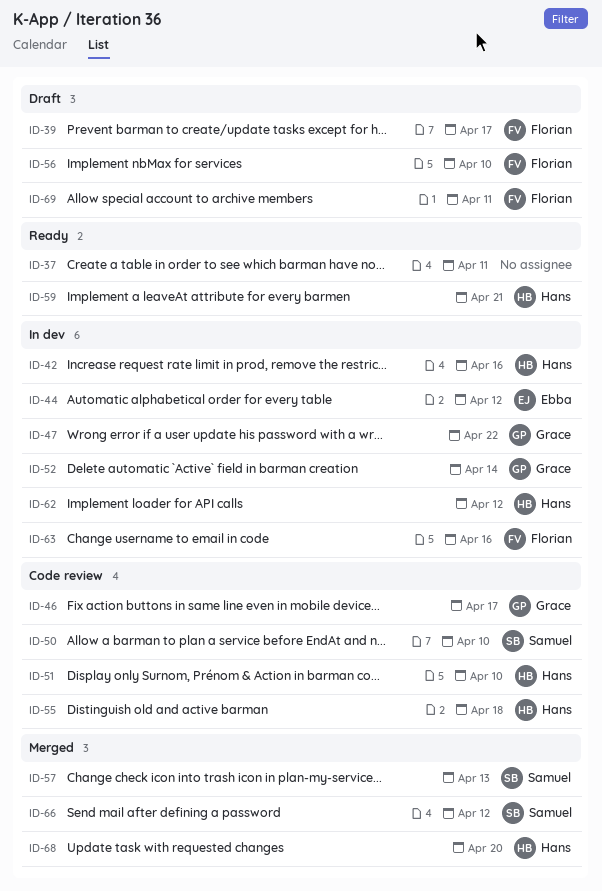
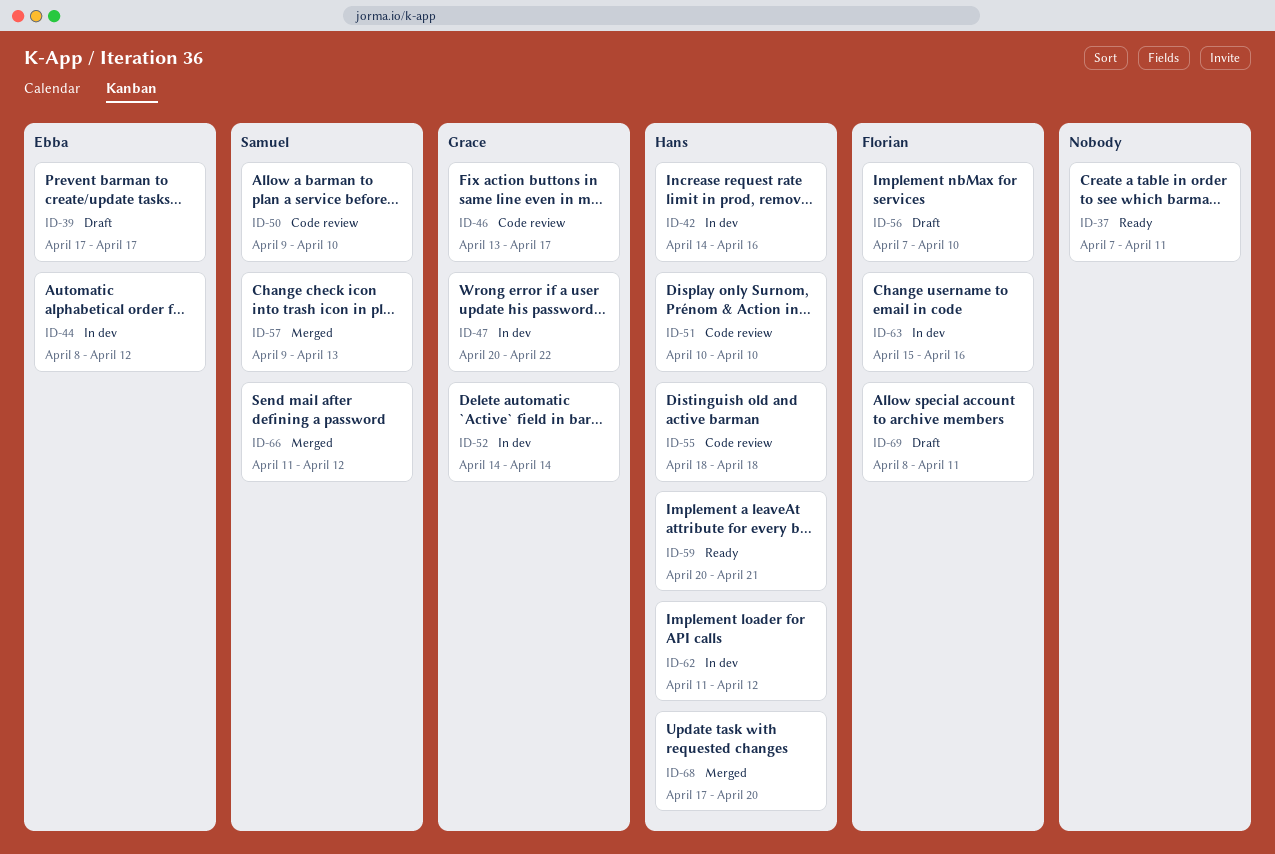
ID-39, owner: Florian -> Ebba

